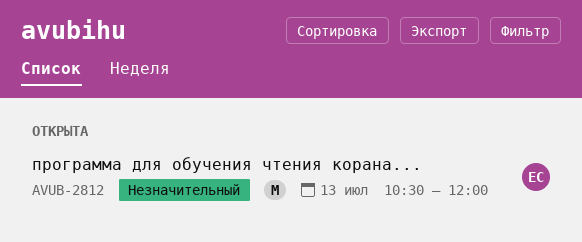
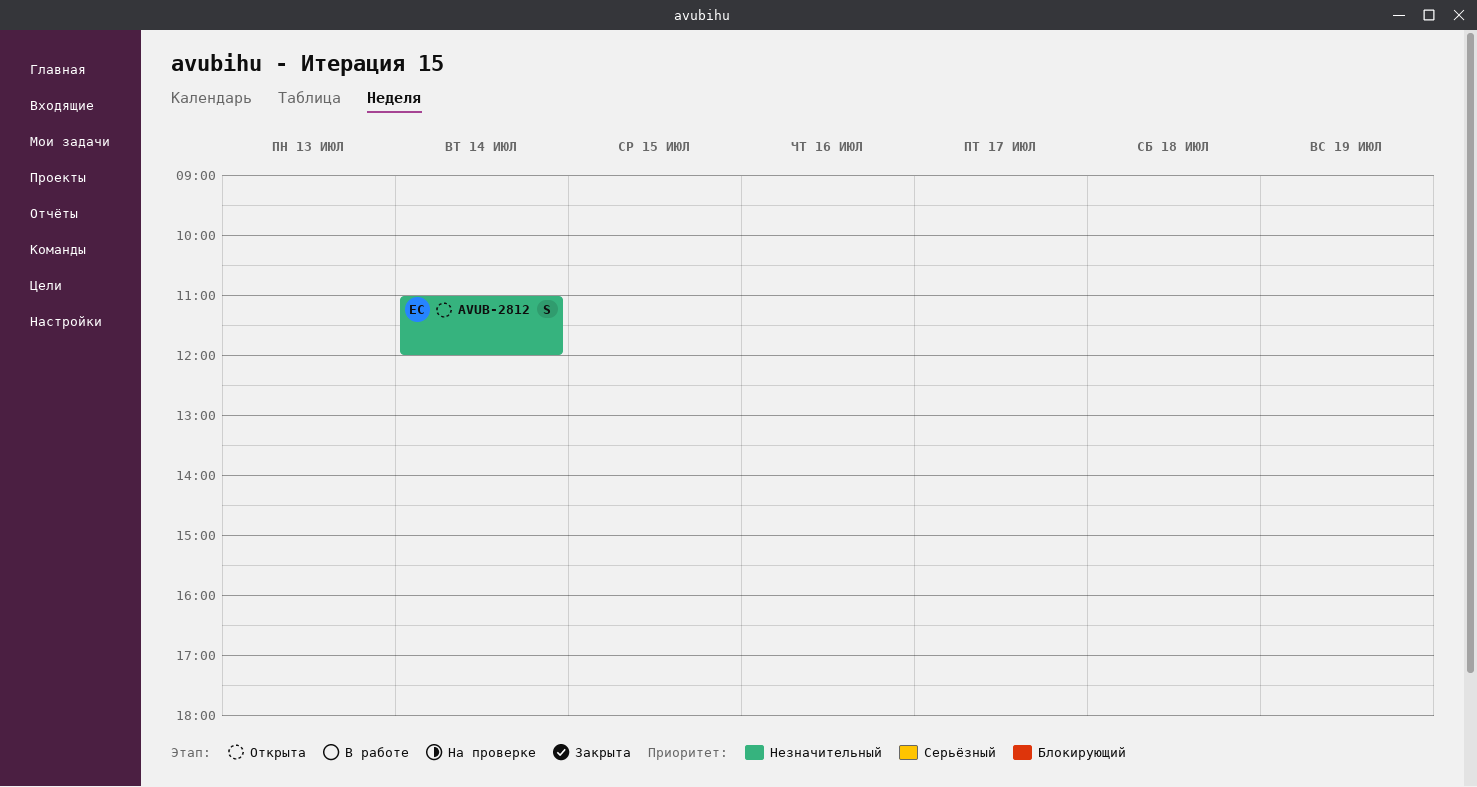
AVUB-2812, estimate: M -> S
AVUB-2812, day: Jul 13 -> Jul 14
AVUB-2812, begins: 10:30 -> 11:00

